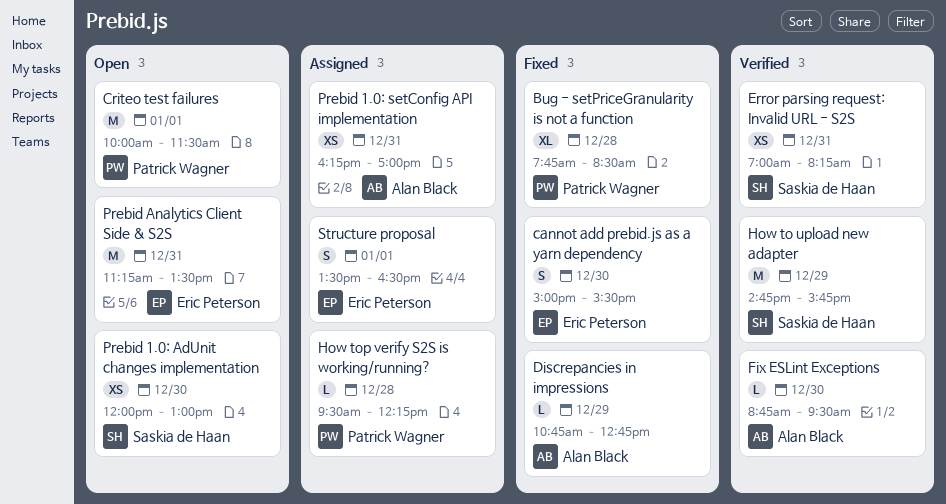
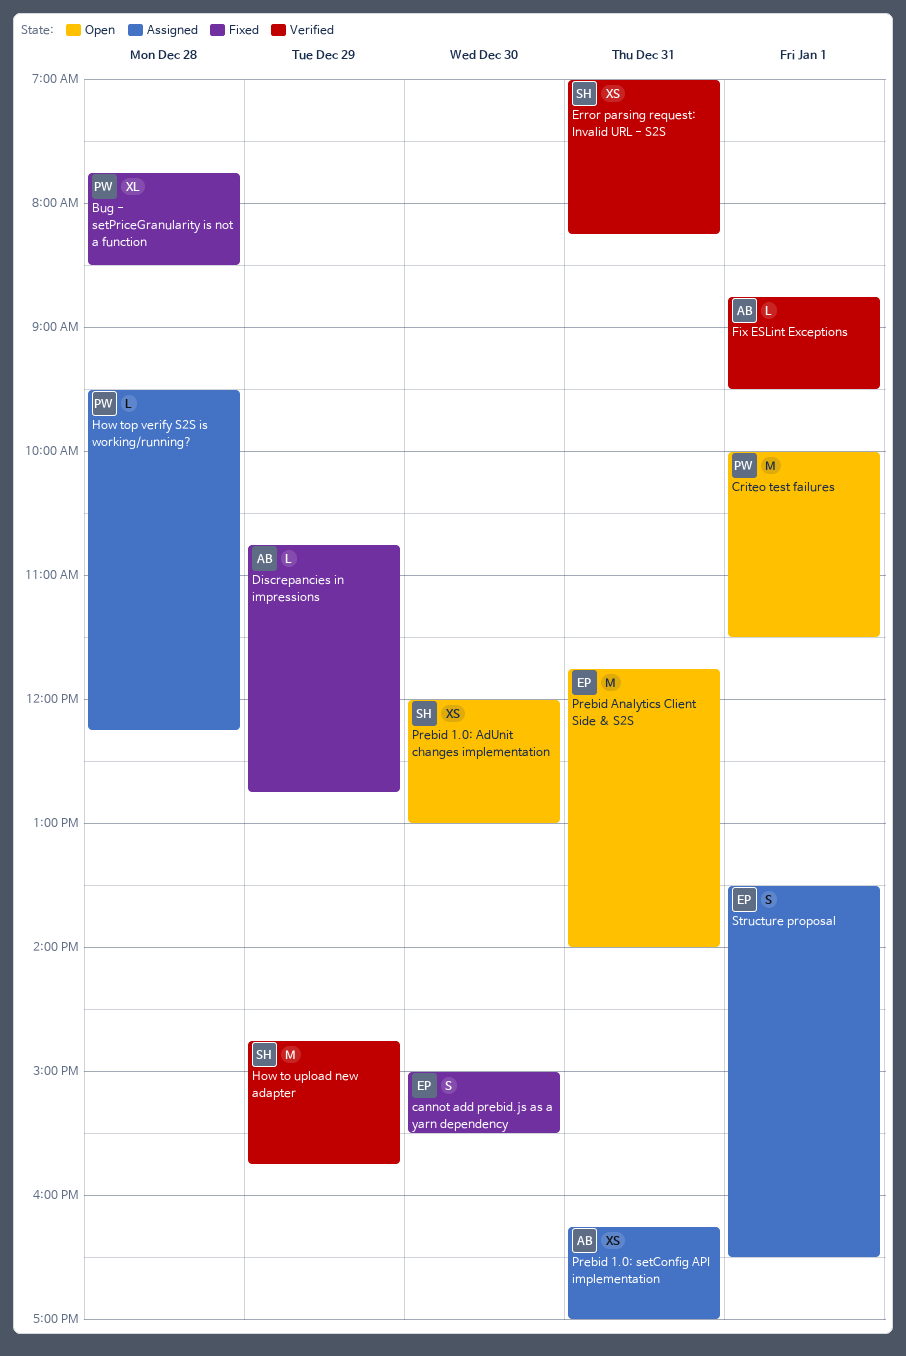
Fix ESLint Exceptions, day: Dec 30 -> Jan 1
Prebid Analytics Client Side & S2S, begins: 11:15 -> 11:45
Prebid Analytics Client Side & S2S, ends: 13:30 -> 14:00

